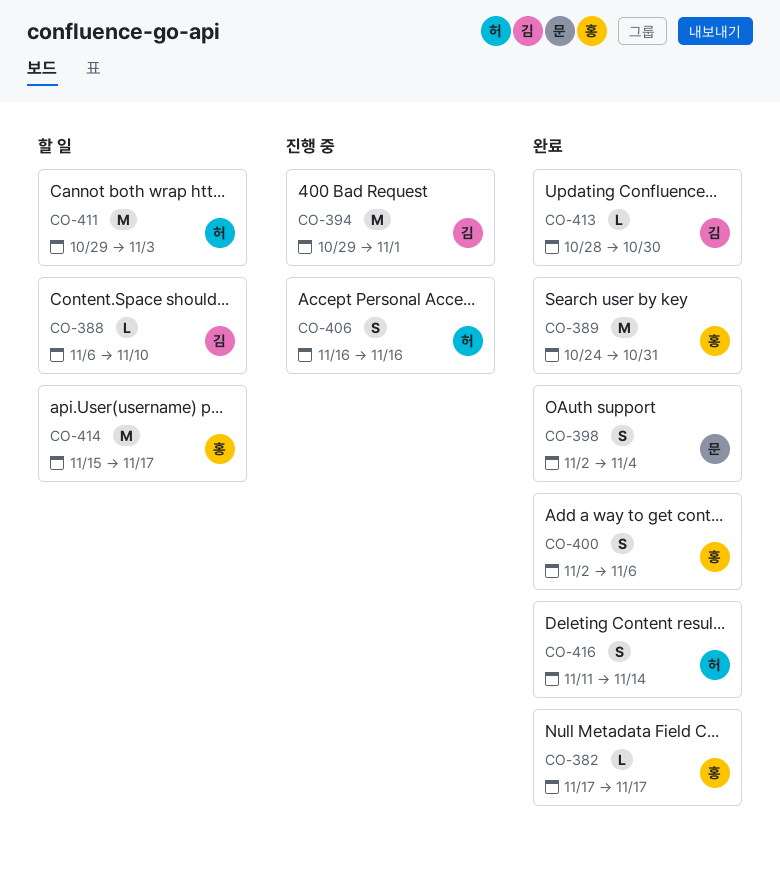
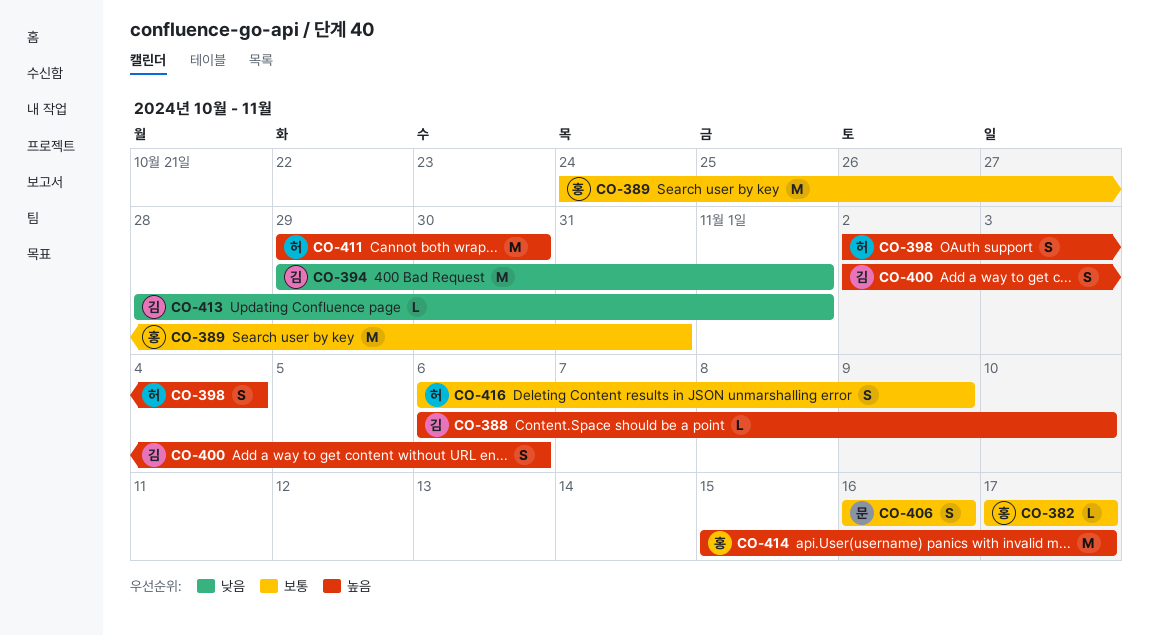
CO-398, owner: 문 -> 허
CO-400, owner: 홍 -> 김
CO-406, owner: 허 -> 문
CO-411, due: Nov 3 -> Oct 30
CO-413, due: Oct 30 -> Nov 1
CO-416, start: Nov 11 -> Nov 6
CO-416, due: Nov 14 -> Nov 9

